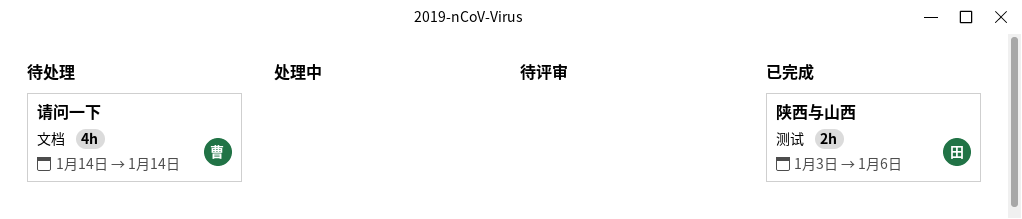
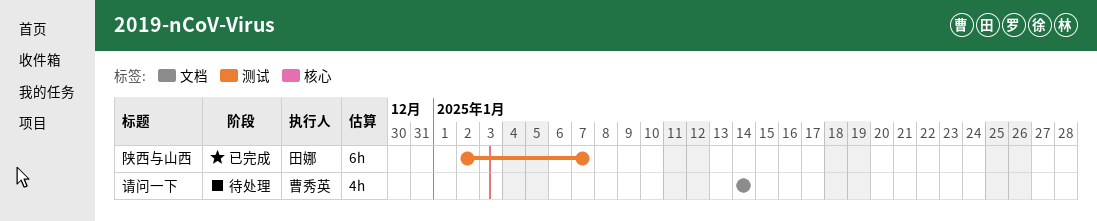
陕西与山西, estimate: 2h -> 6h
陕西与山西, start: Jan 3 -> Jan 2
陕西与山西, due: Jan 6 -> Jan 7

